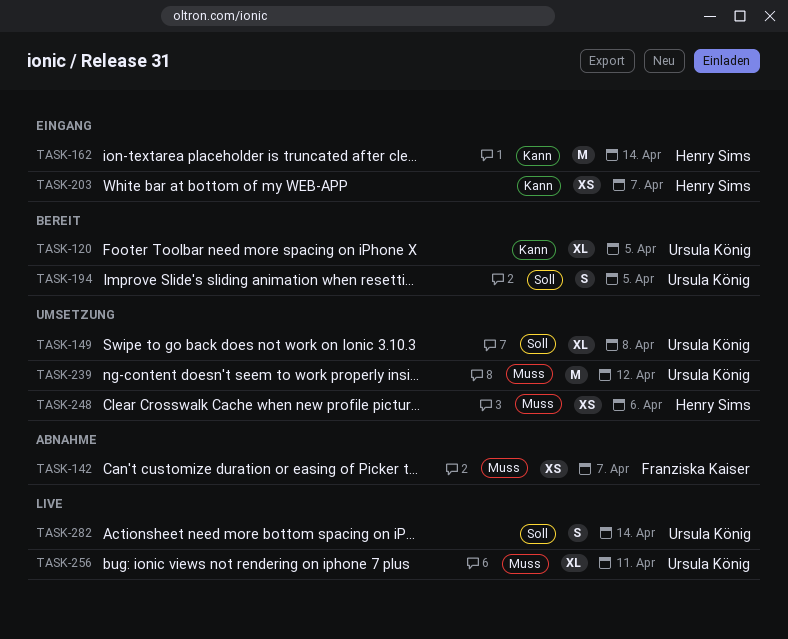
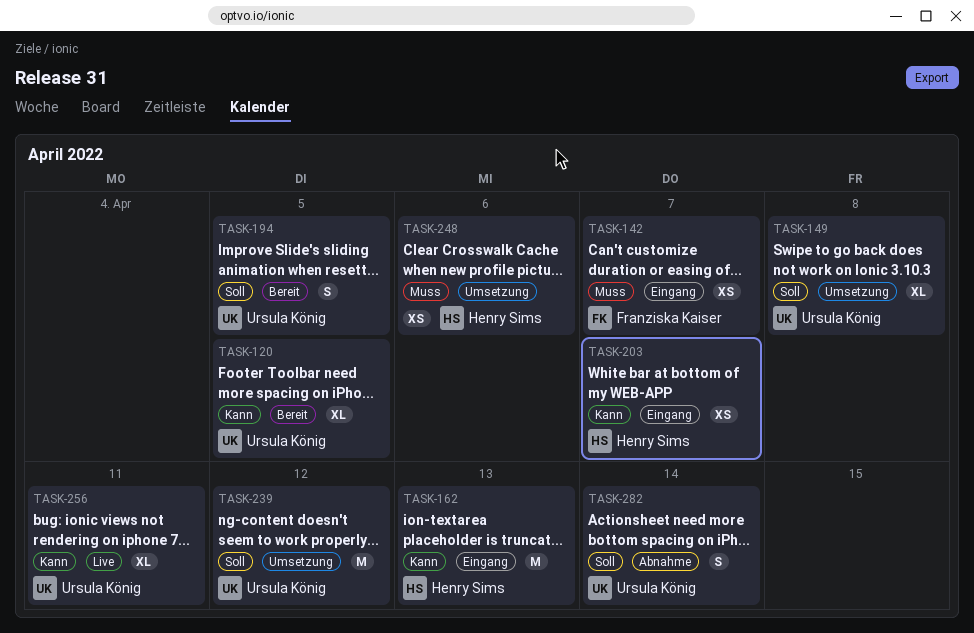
TASK-142, status: Abnahme -> Eingang
TASK-162, due: Apr 14 -> Apr 13
TASK-239, priority: Muss -> Soll
TASK-256, priority: Muss -> Kann
TASK-282, status: Live -> Abnahme

